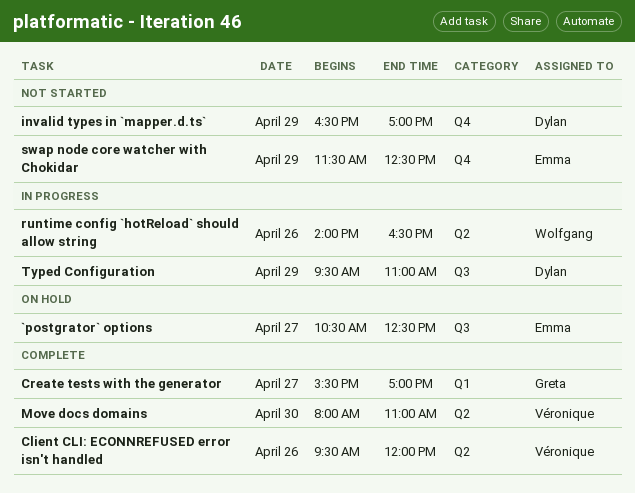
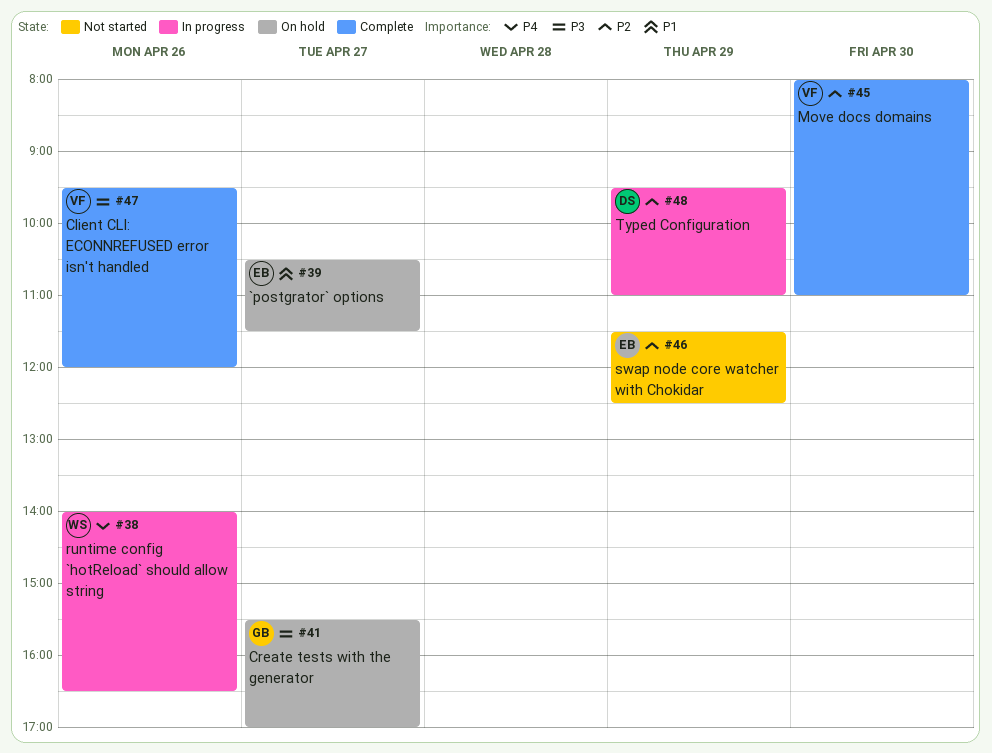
`postgrator` options, ends: 12:30 -> 11:30
Create tests with the generator, status: Complete -> On hold
invalid types in `mapper.d.ts`: present -> none

